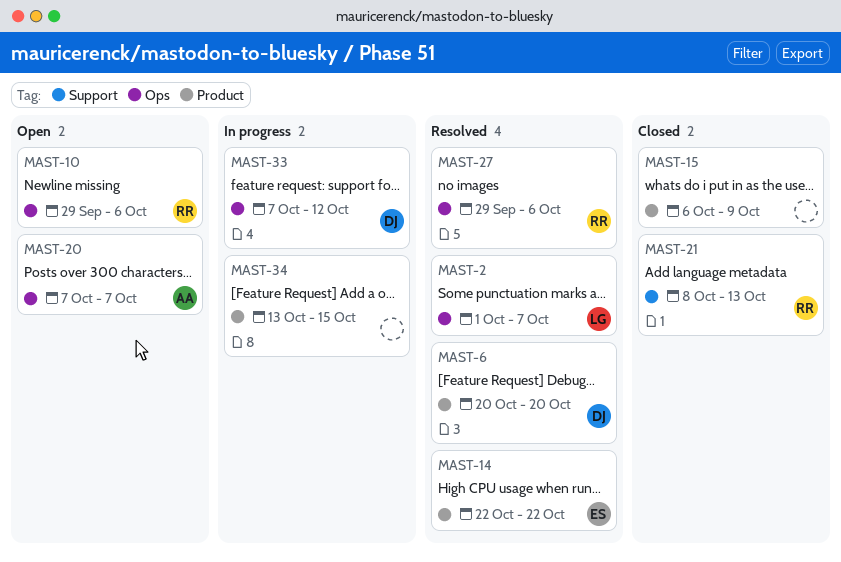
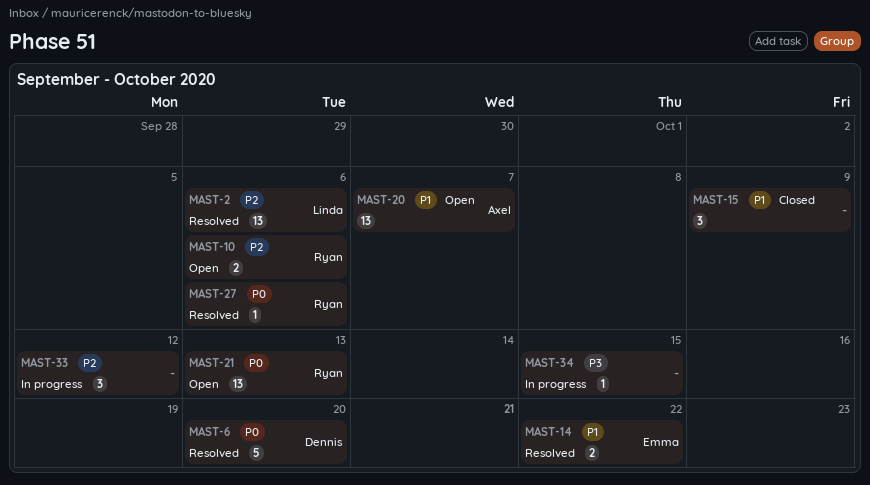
MAST-2, due: Oct 7 -> Oct 6
MAST-21, status: Closed -> Open
MAST-33, owner: Dennis -> none

